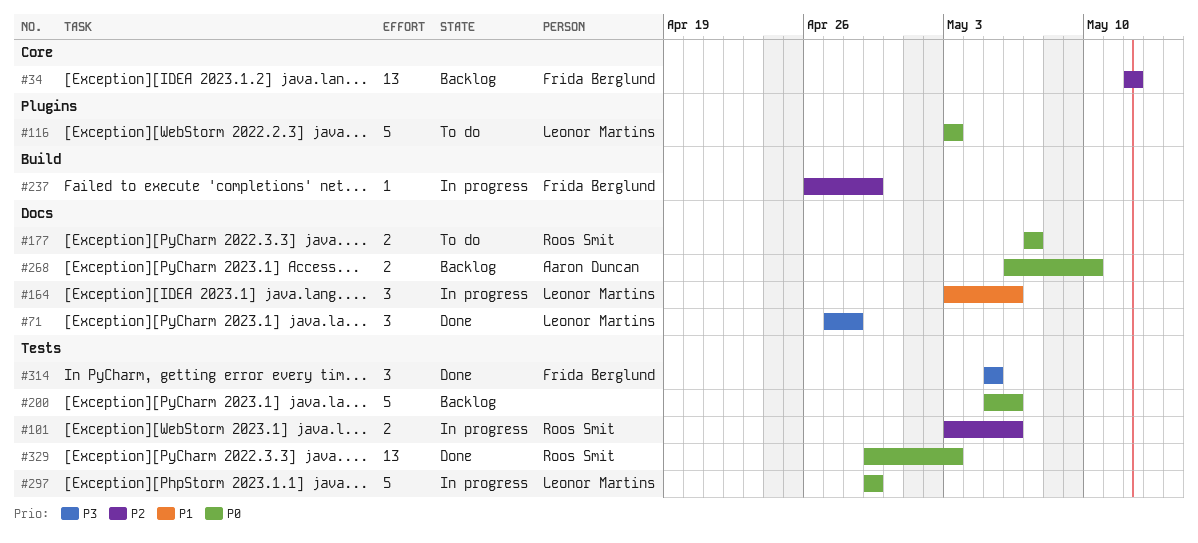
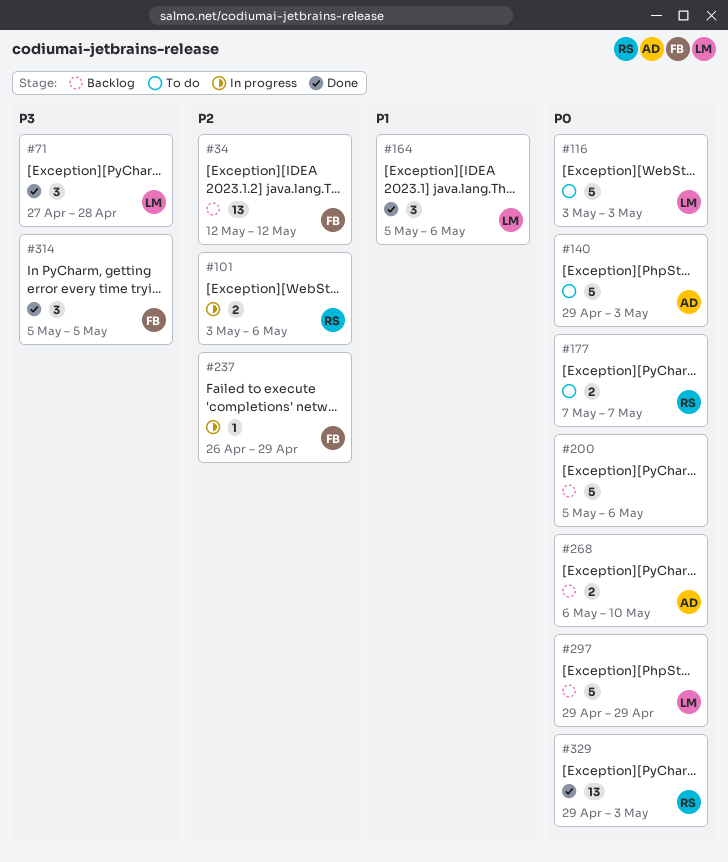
#140: none -> present
#164, status: In progress -> Done
#164, start: May 3 -> May 5
#297, status: In progress -> Backlog

